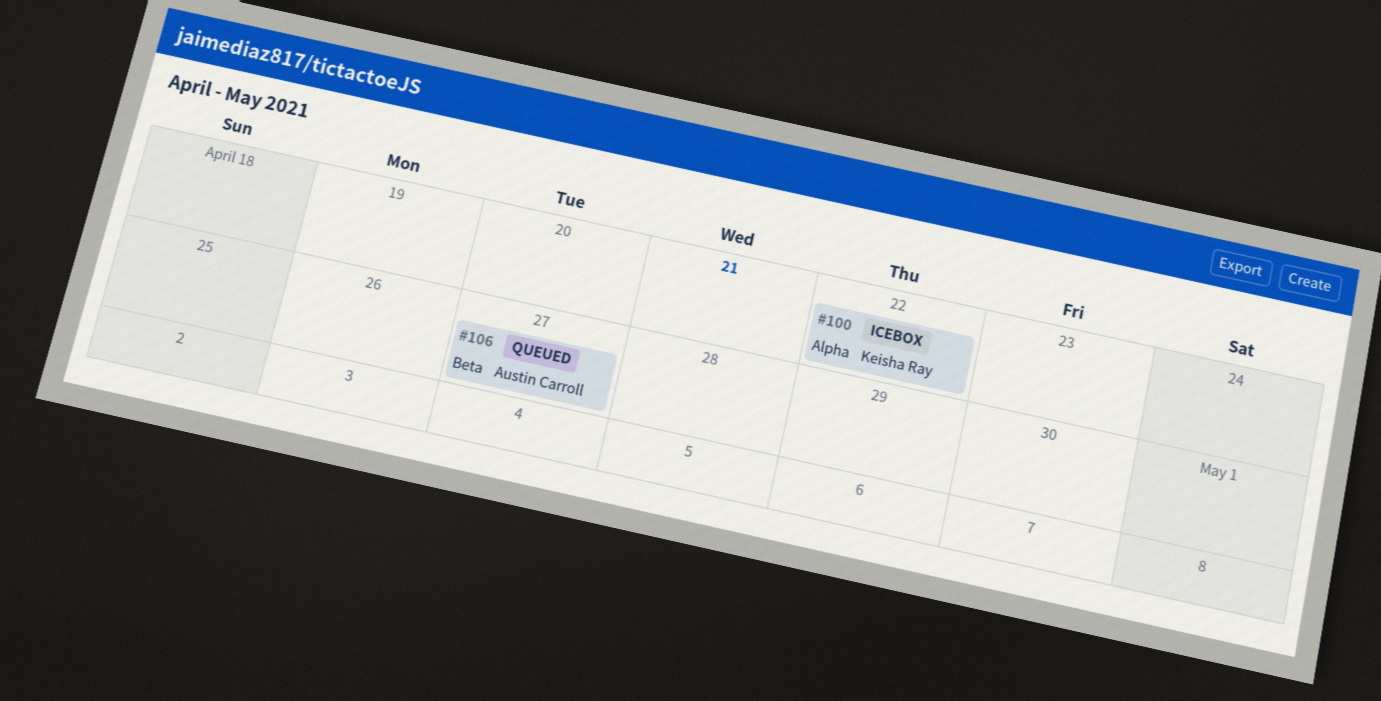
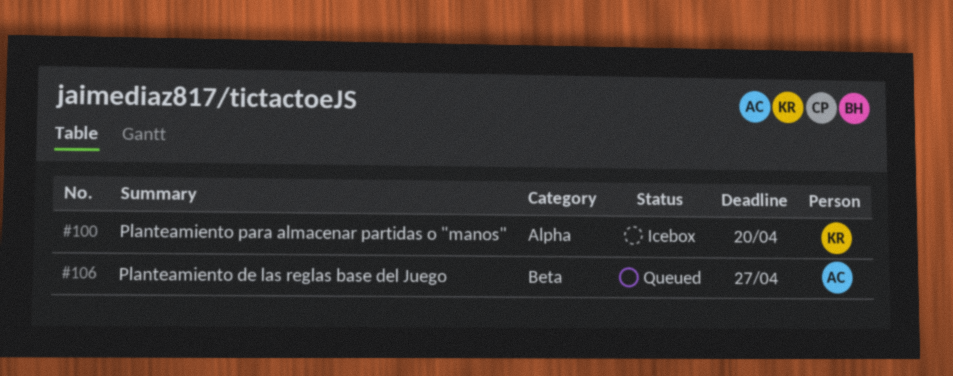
#100, due: Apr 22 -> Apr 20

